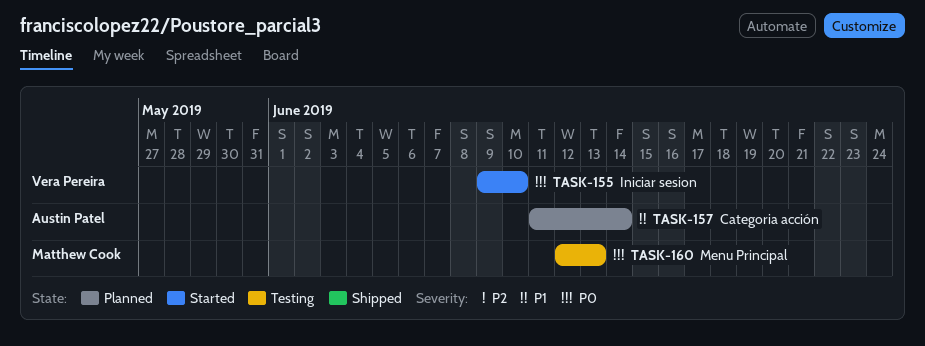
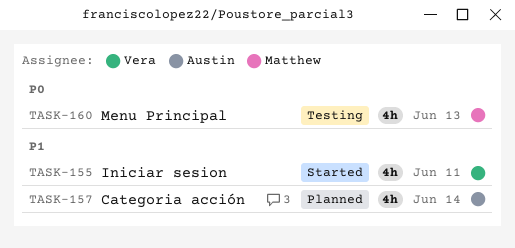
TASK-155, priority: P0 -> P1
TASK-155, due: Jun 10 -> Jun 11

